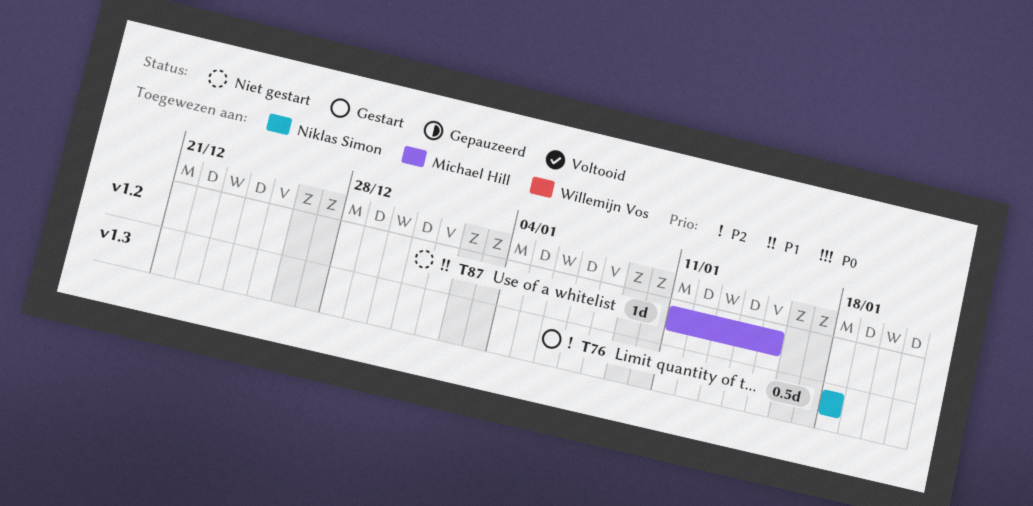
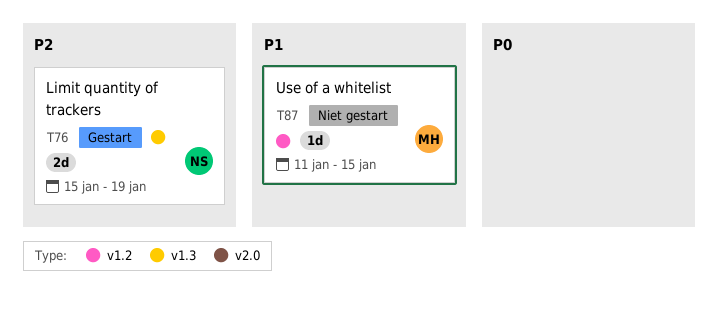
T76, estimate: 0.5d -> 2d
T76, start: Jan 18 -> Jan 15
T76, due: Jan 18 -> Jan 19

